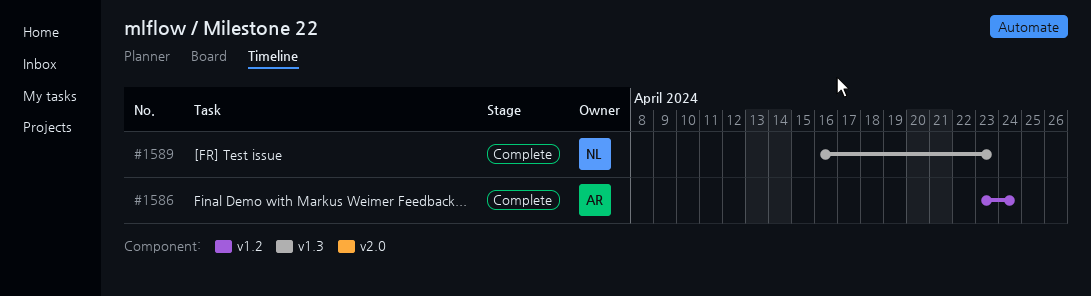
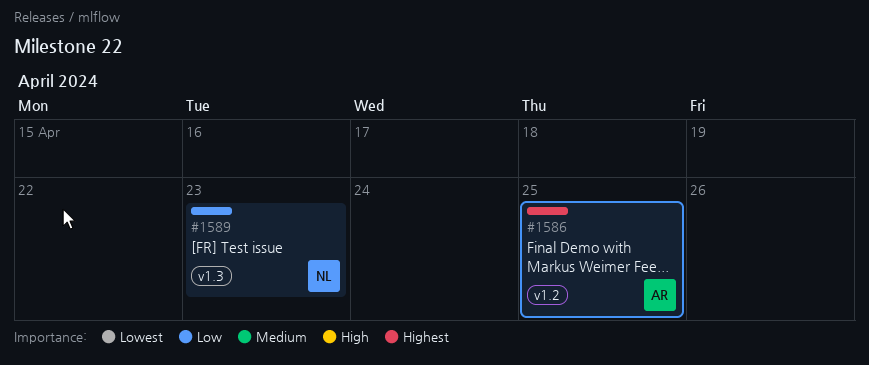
#1586, due: Apr 24 -> Apr 25

